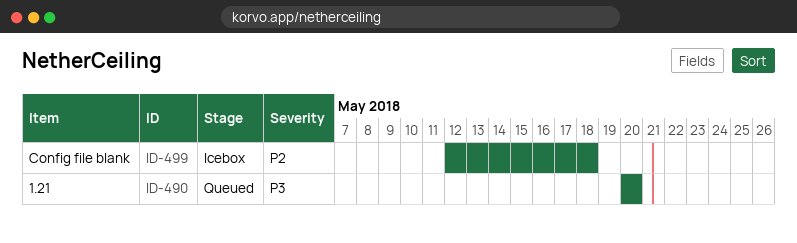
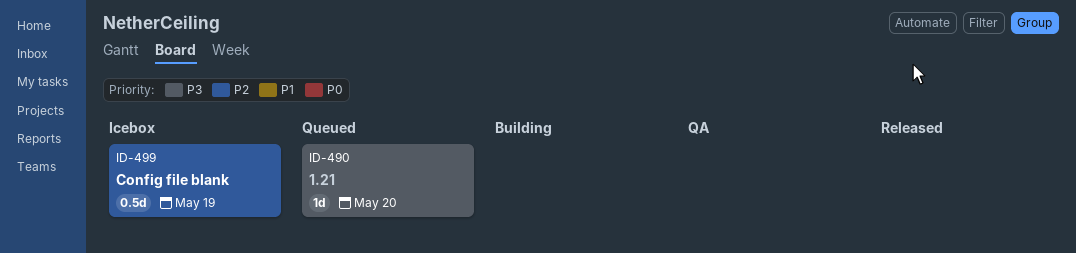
ID-499, due: May 18 -> May 19

